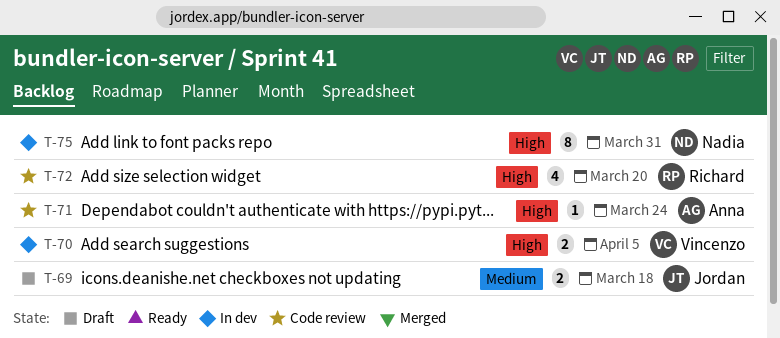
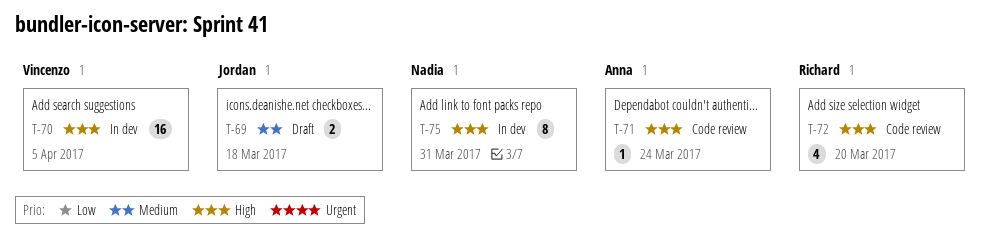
T-70, estimate: 2 -> 16

